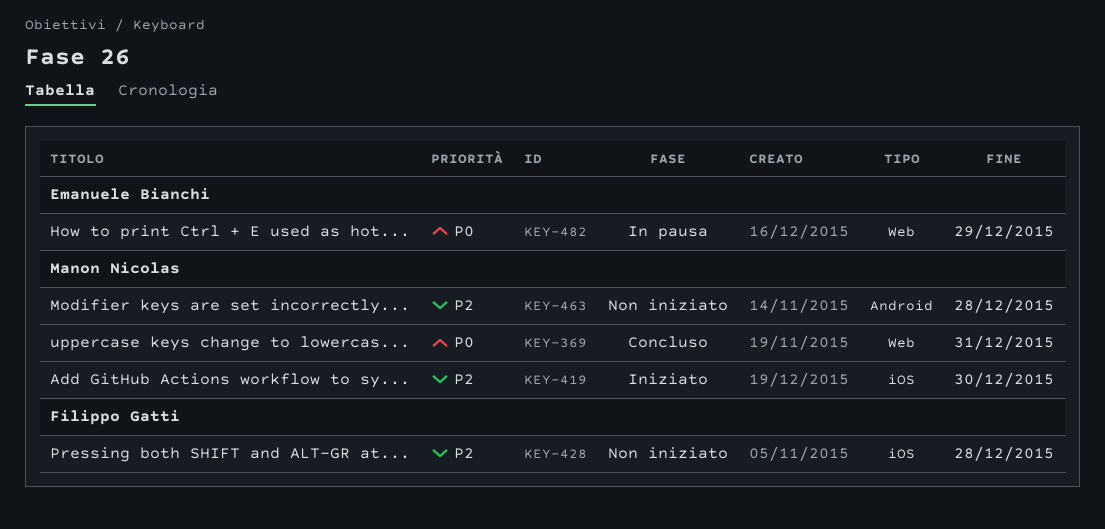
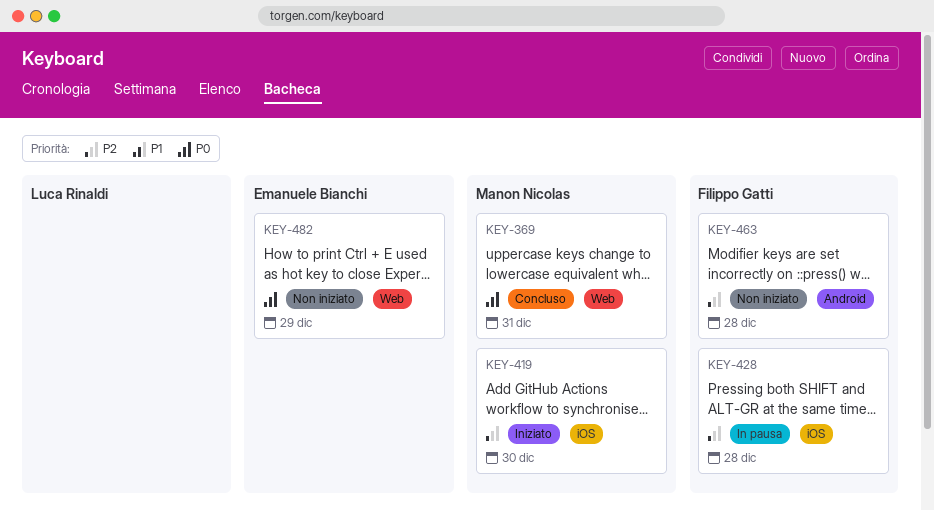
KEY-428, status: Non iniziato -> In pausa
KEY-463, owner: Manon Nicolas -> Filippo Gatti
KEY-482, status: In pausa -> Non iniziato

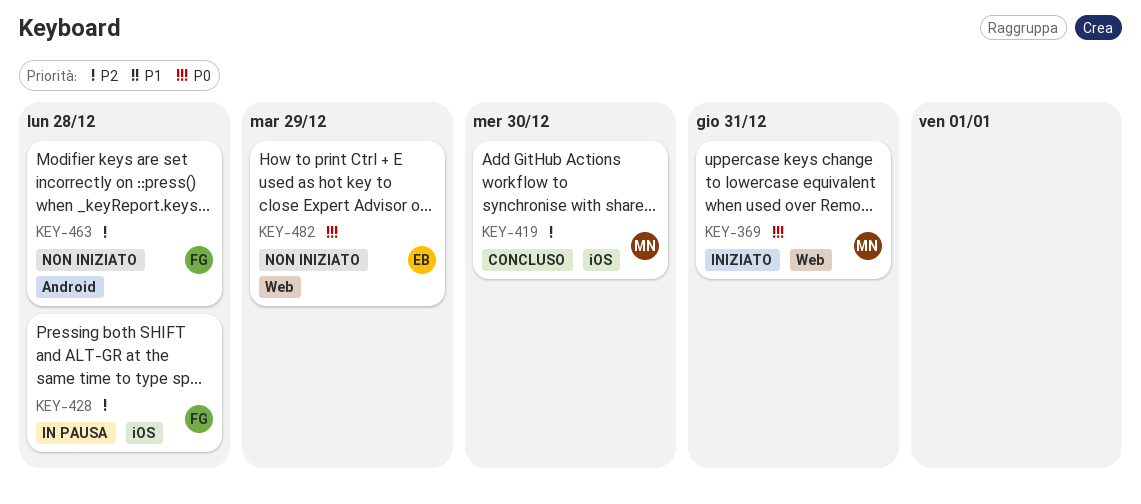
KEY-369, status: Concluso -> Iniziato
KEY-419, status: Iniziato -> Concluso

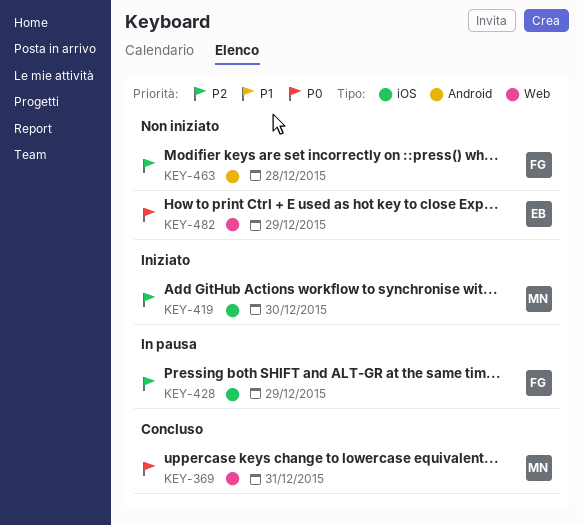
KEY-369, status: Iniziato -> Concluso
KEY-419, status: Concluso -> Iniziato
KEY-428, due: Dec 28 -> Dec 29

